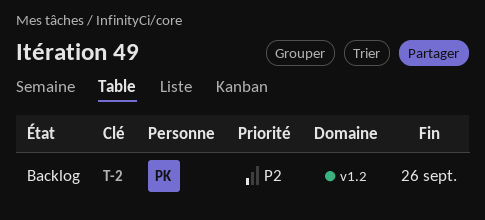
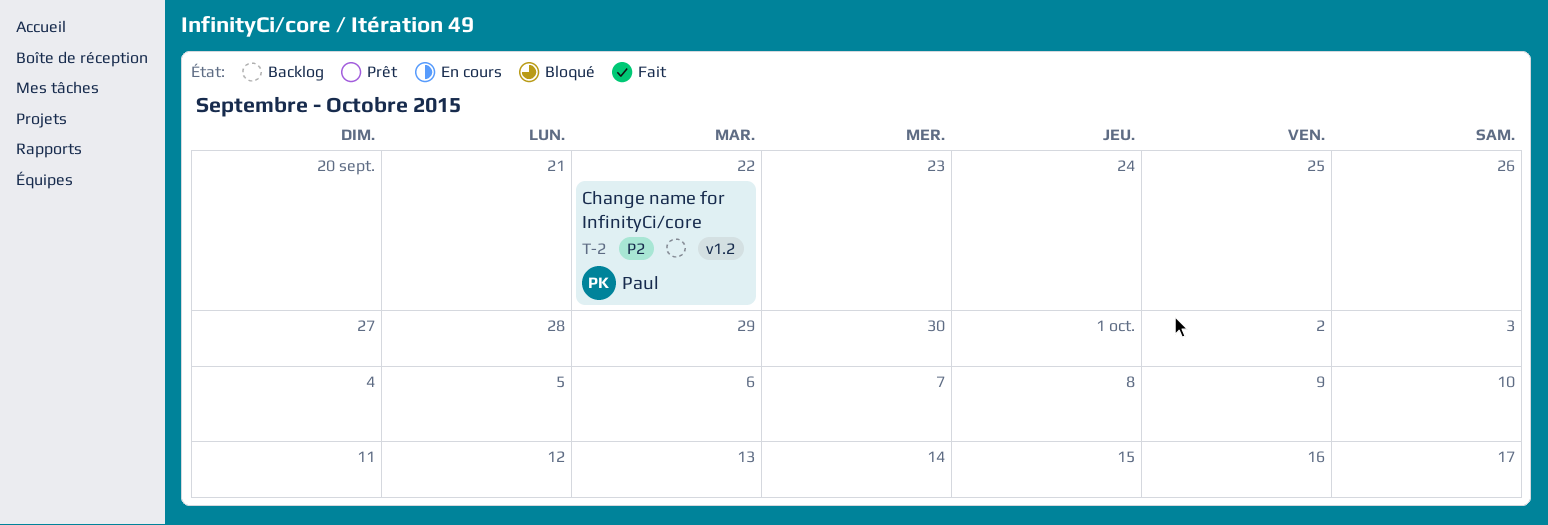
T-2, due: Sep 26 -> Sep 22

